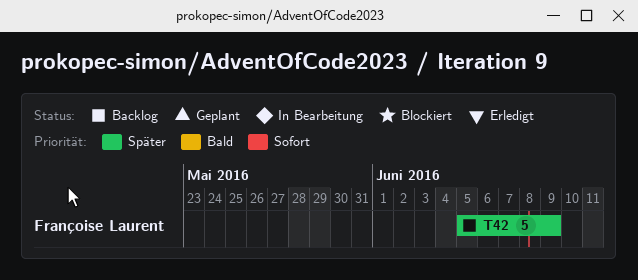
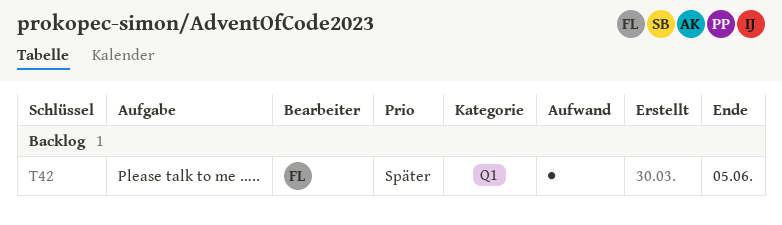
T42, estimate: 5 -> 1
T42, due: Jun 9 -> Jun 5

